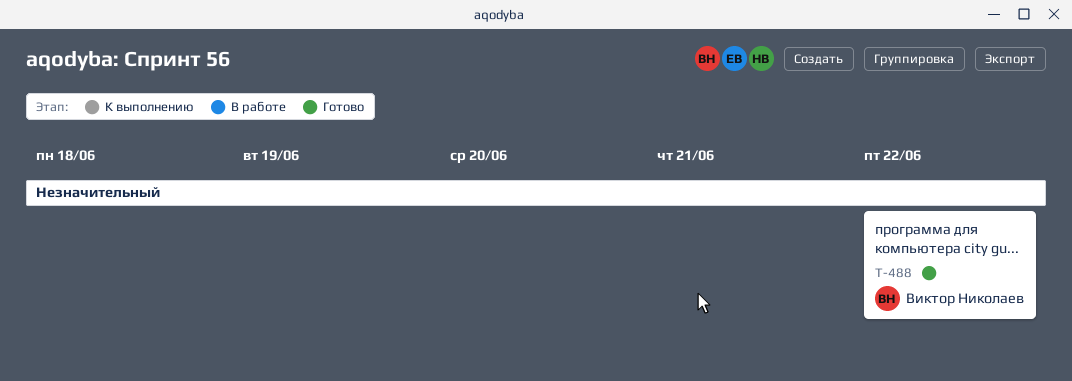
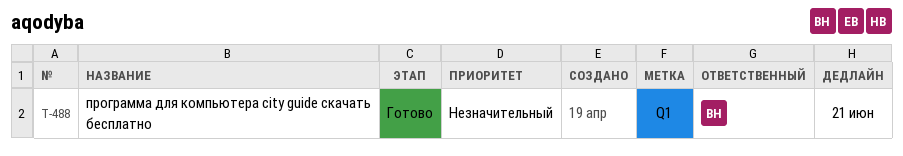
T-488, due: Jun 22 -> Jun 21

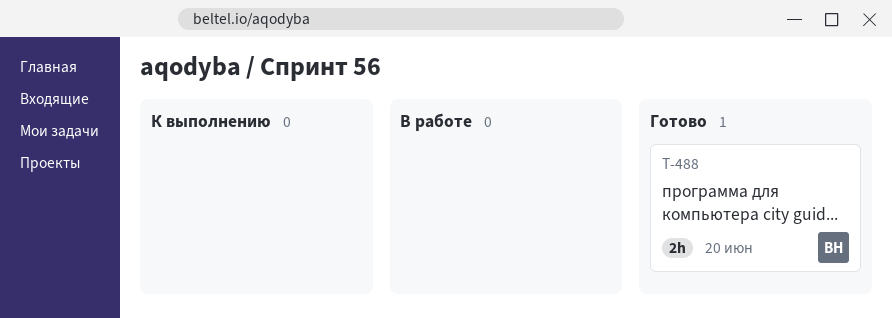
T-488, due: Jun 21 -> Jun 20

